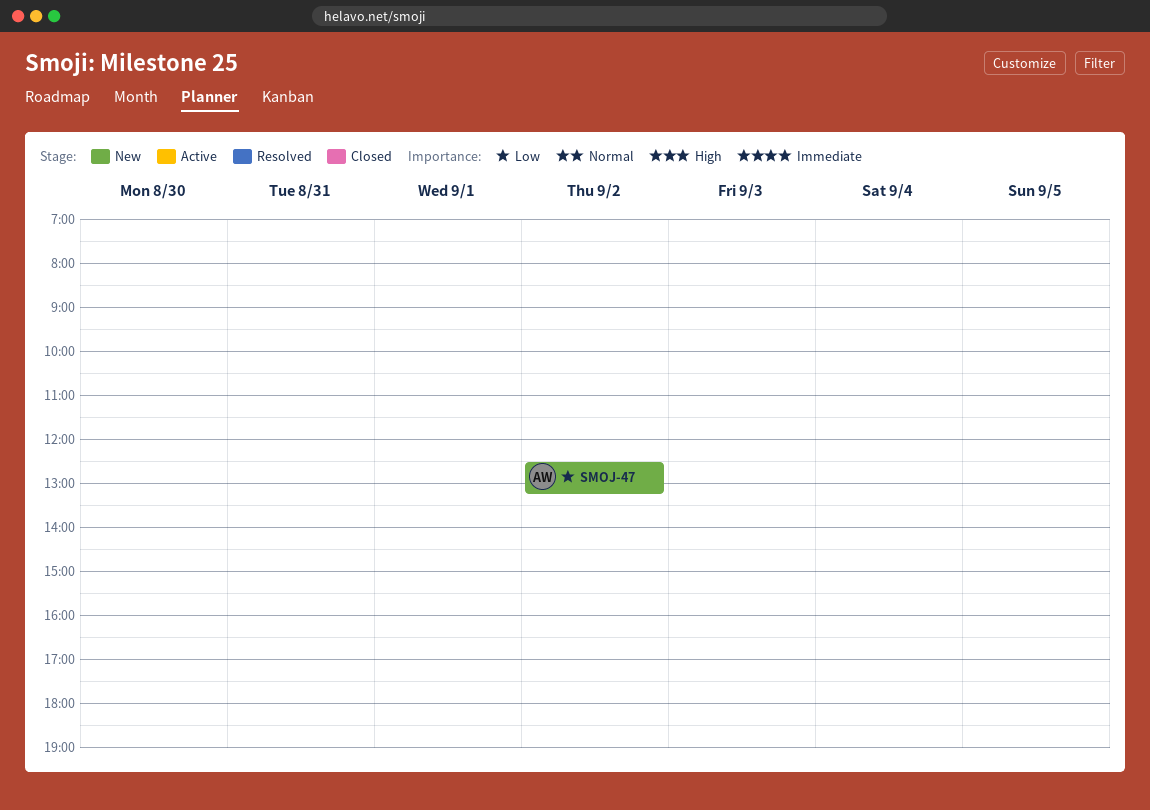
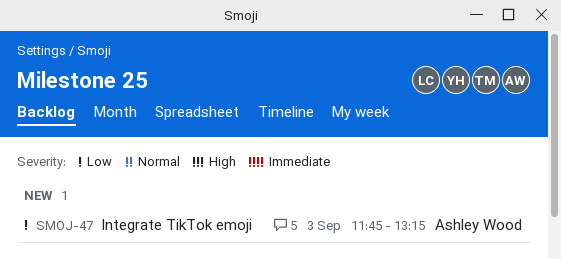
SMOJ-47, day: Sep 2 -> Sep 3
SMOJ-47, begins: 12:30 -> 11:45

